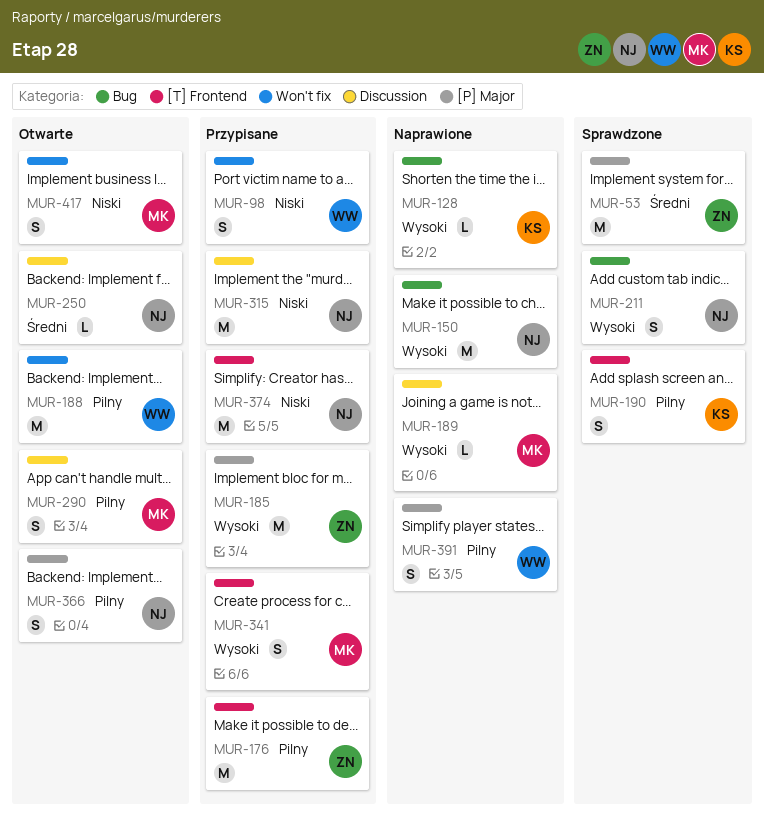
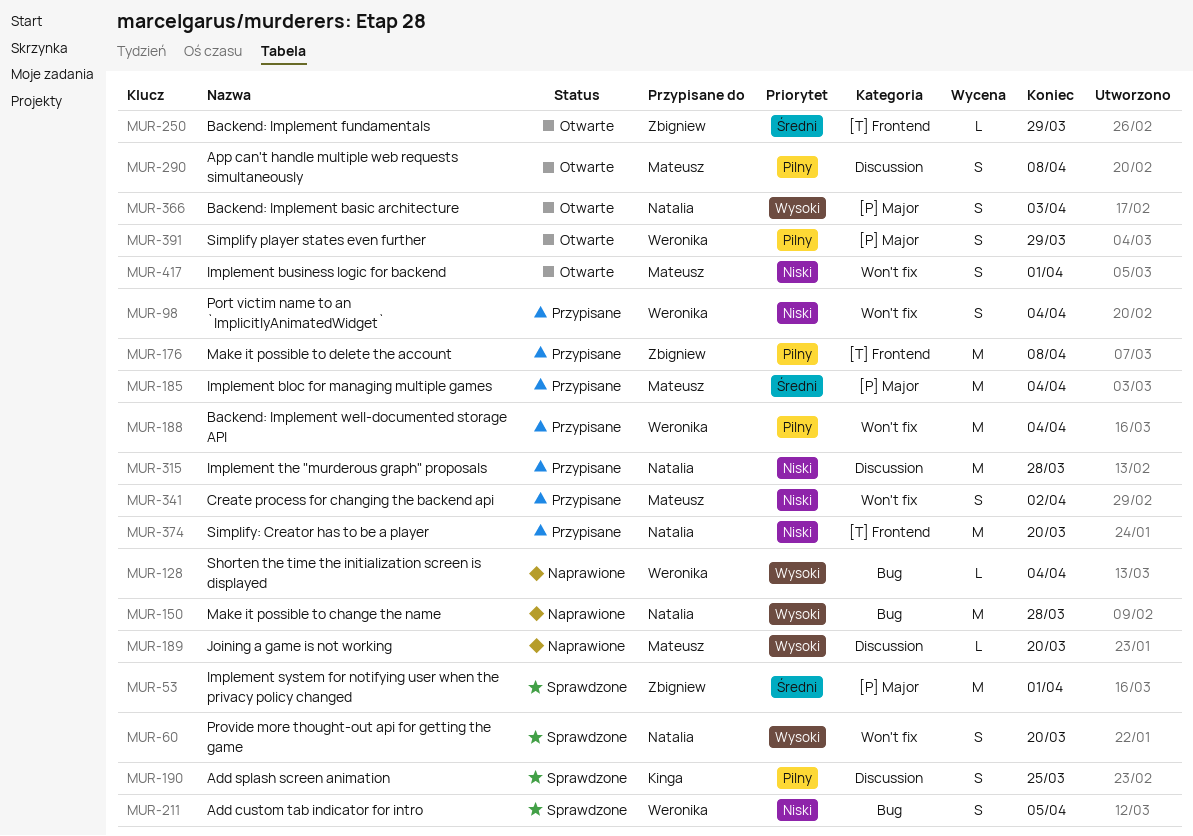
MUR-60: none -> present
MUR-128, owner: Kinga -> Weronika
MUR-185, owner: Zbigniew -> Mateusz
MUR-185, priority: Wysoki -> Średni
MUR-188, status: Otwarte -> Przypisane
MUR-190, label: [T] Frontend -> Discussion
MUR-211, owner: Natalia -> Weronika
MUR-211, priority: Wysoki -> Niski
MUR-250, owner: Natalia -> Zbigniew
MUR-250, label: Discussion -> [T] Frontend
MUR-341, priority: Wysoki -> Niski
MUR-341, label: [T] Frontend -> Won't fix
MUR-366, priority: Pilny -> Wysoki
MUR-391, status: Naprawione -> Otwarte

